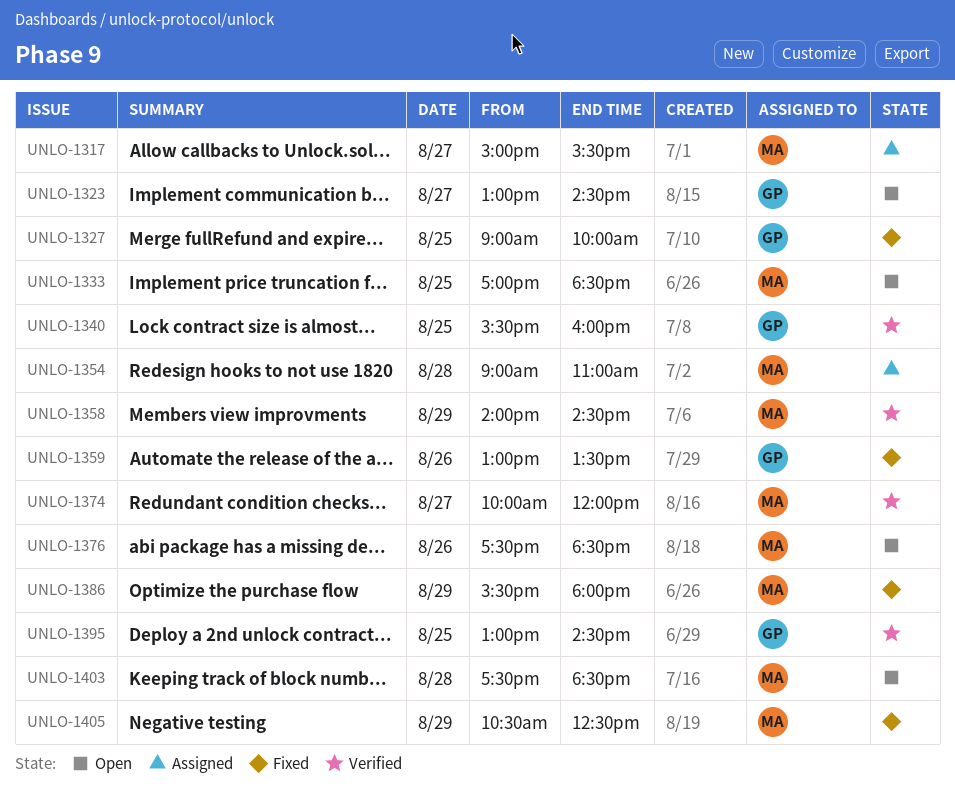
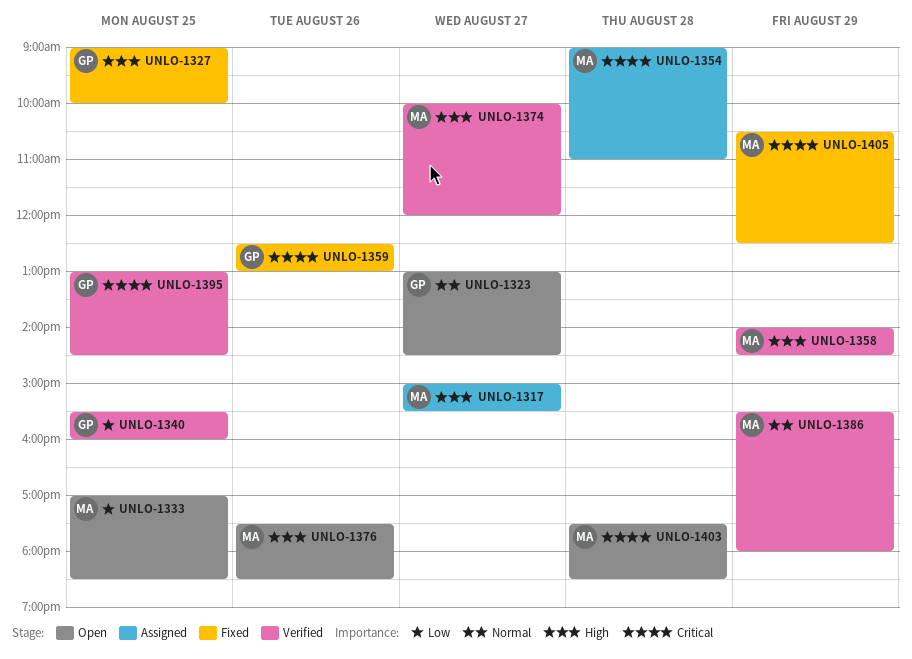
UNLO-1359, begins: 13:00 -> 12:30
UNLO-1359, ends: 13:30 -> 13:00
UNLO-1386, status: Fixed -> Verified

